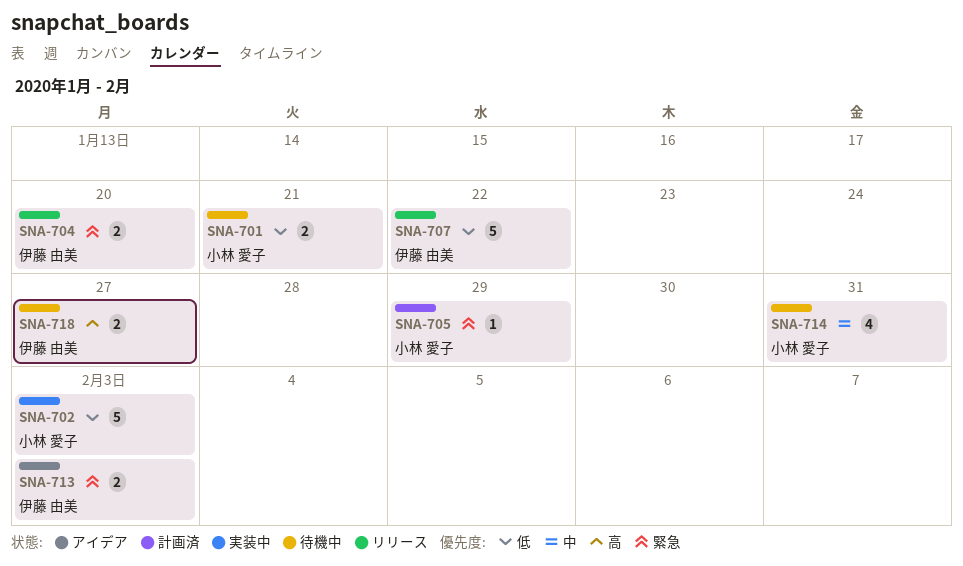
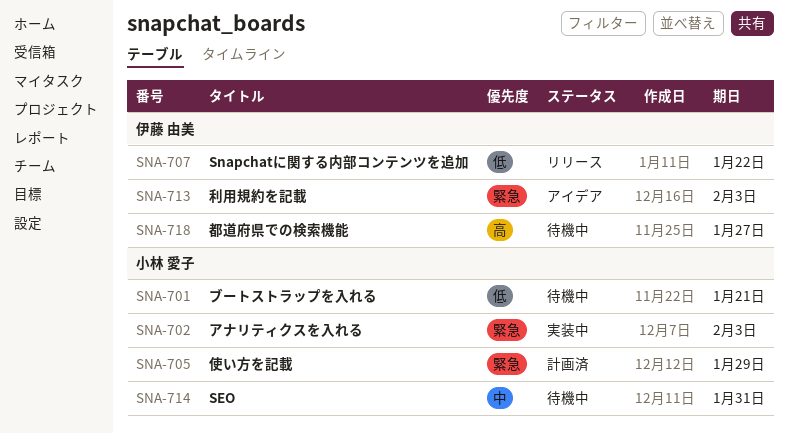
SNA-702, priority: 低 -> 緊急
SNA-704: present -> none

